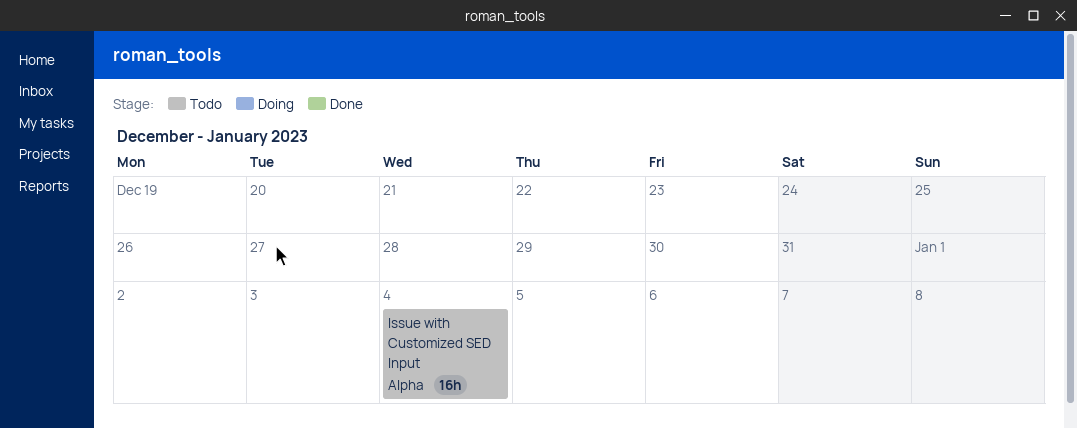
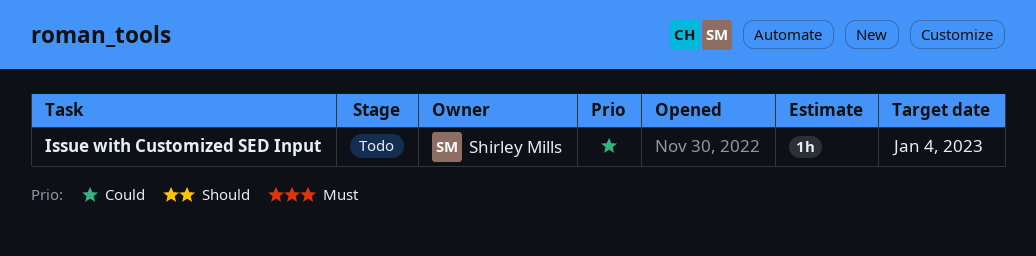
Issue with Customized SED Input, estimate: 16h -> 1h

